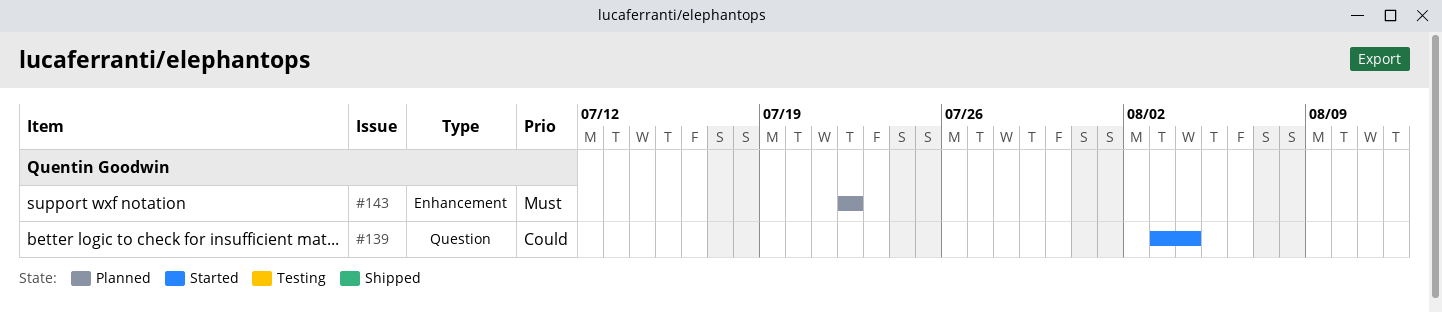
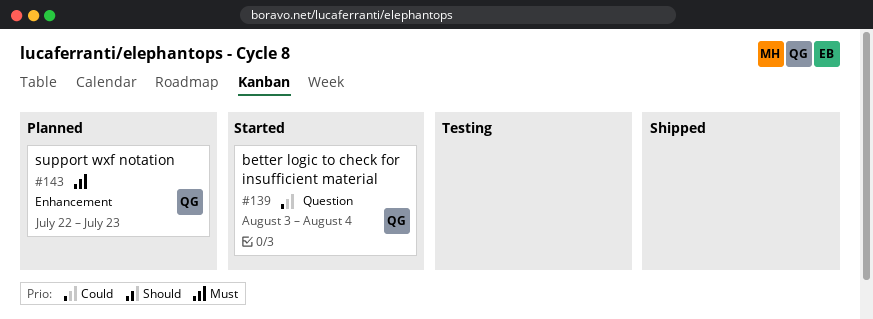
#143, due: Jul 22 -> Jul 23

